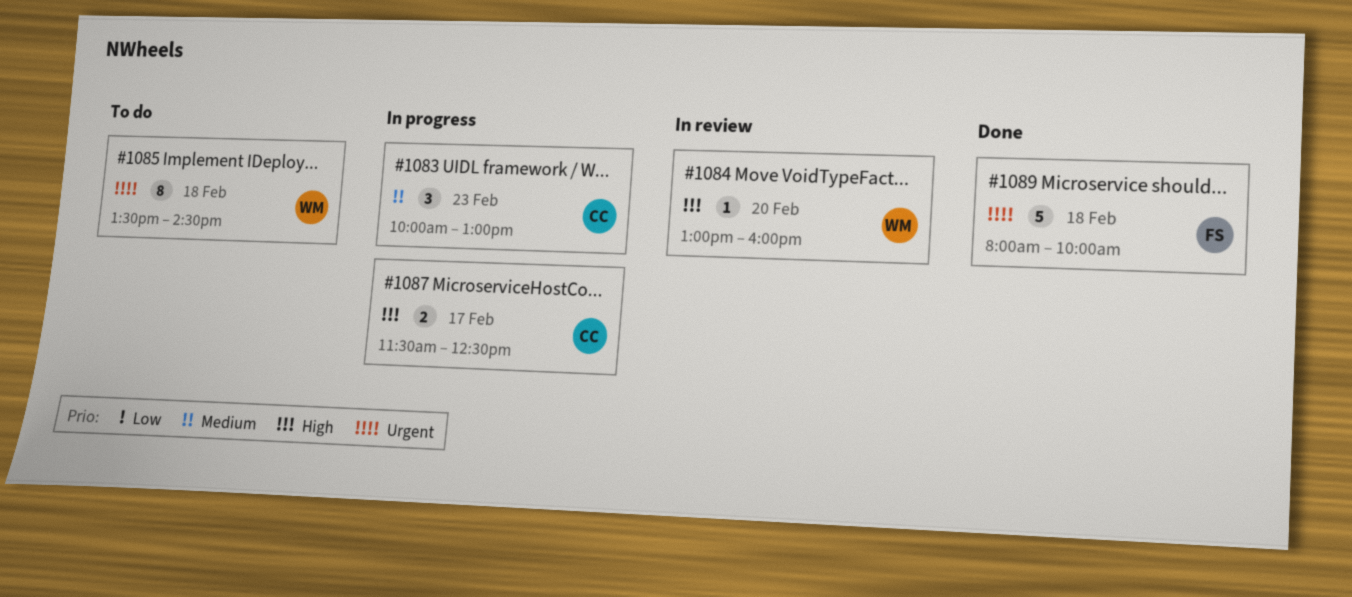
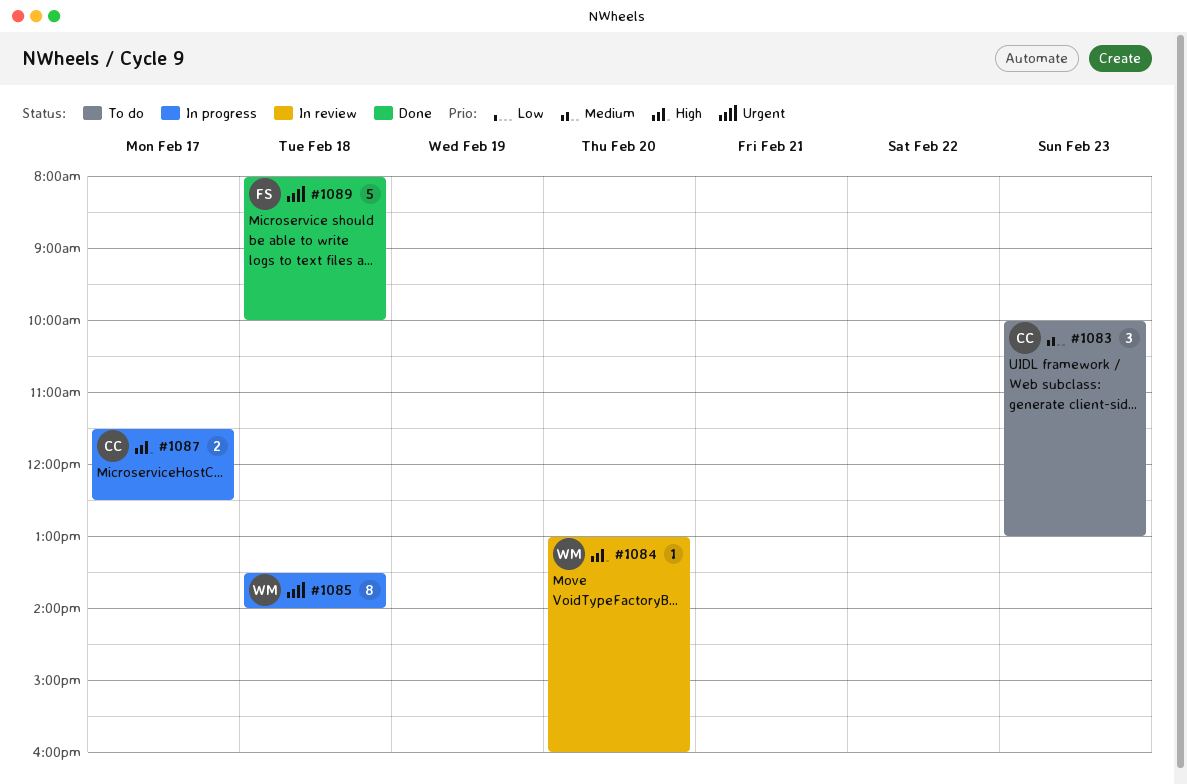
#1083, status: In progress -> To do
#1085, status: To do -> In progress
#1085, ends: 14:30 -> 14:00

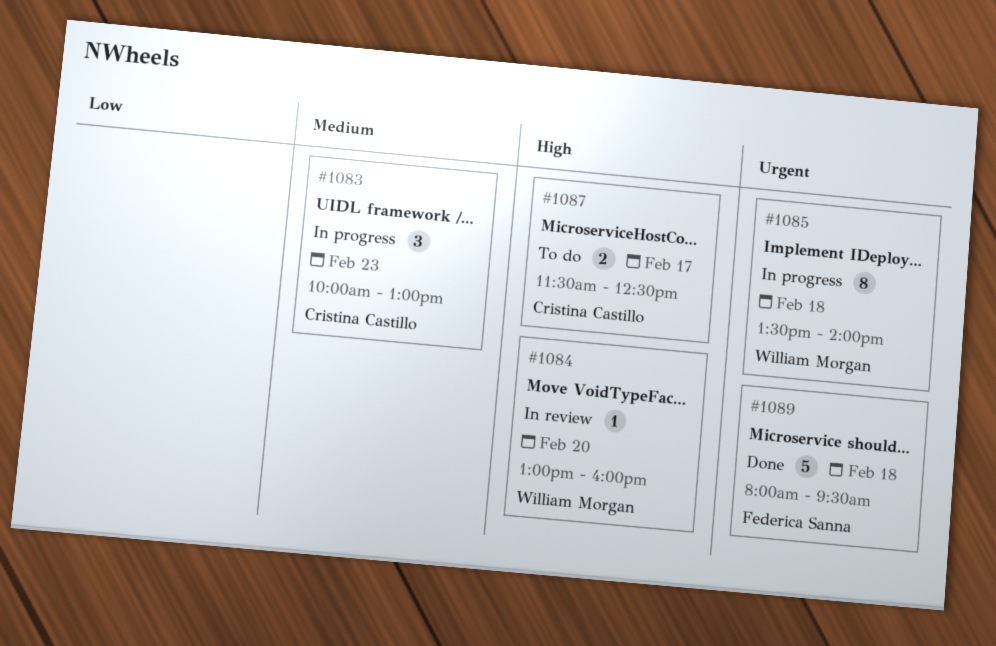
#1083, status: To do -> In progress
#1087, status: In progress -> To do
#1089, ends: 10:00 -> 09:30

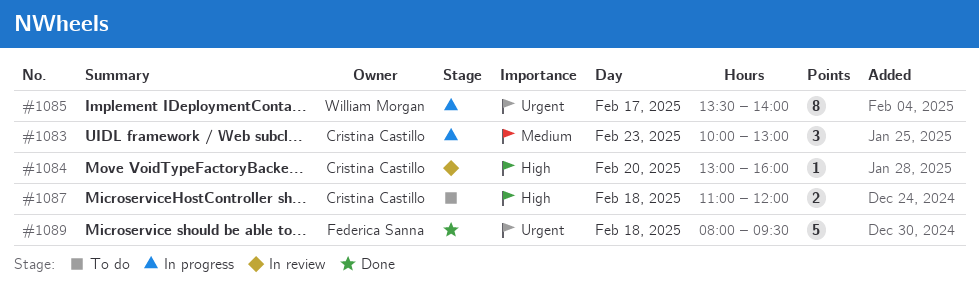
#1084, owner: William Morgan -> Cristina Castillo
#1085, day: Feb 18 -> Feb 17
#1087, day: Feb 17 -> Feb 18
#1087, begins: 11:30 -> 11:00
#1087, ends: 12:30 -> 12:00

